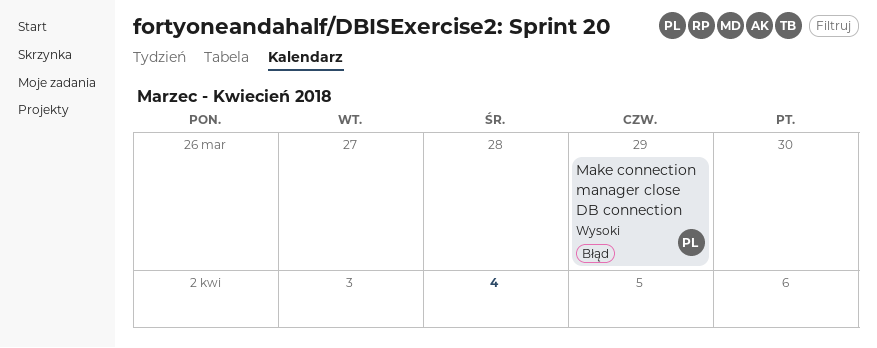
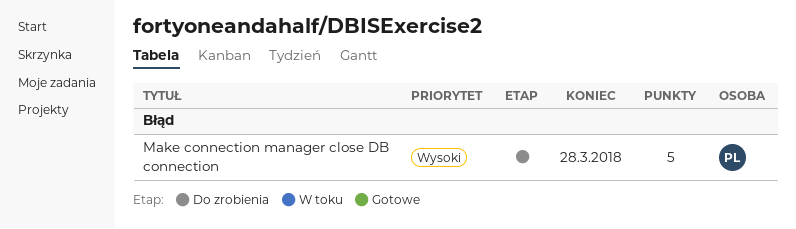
Make connection manager close DB connection, due: Mar 29 -> Mar 28

